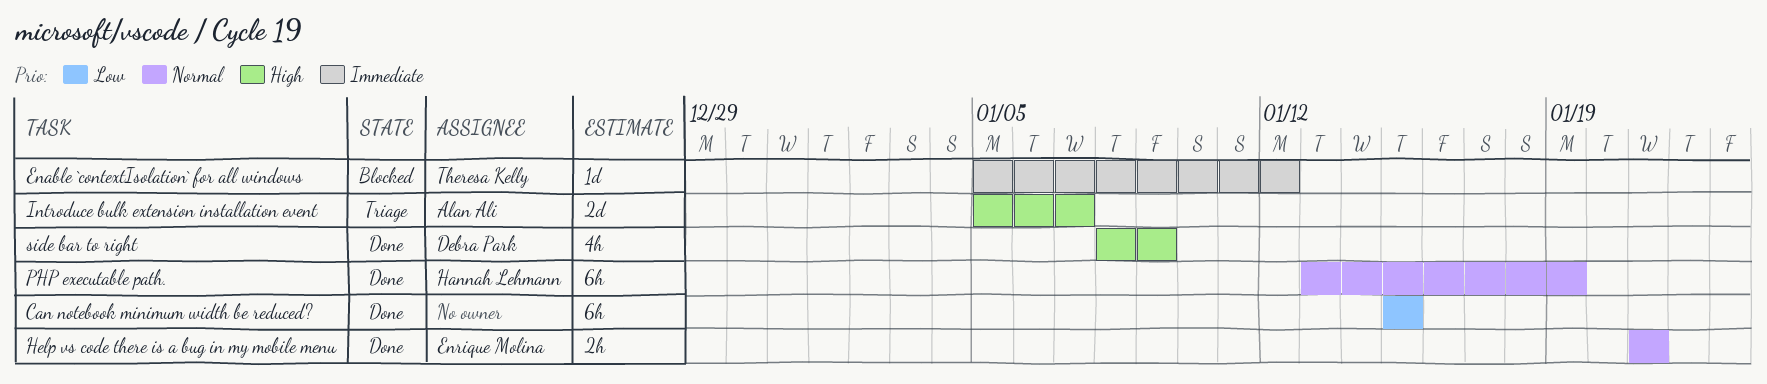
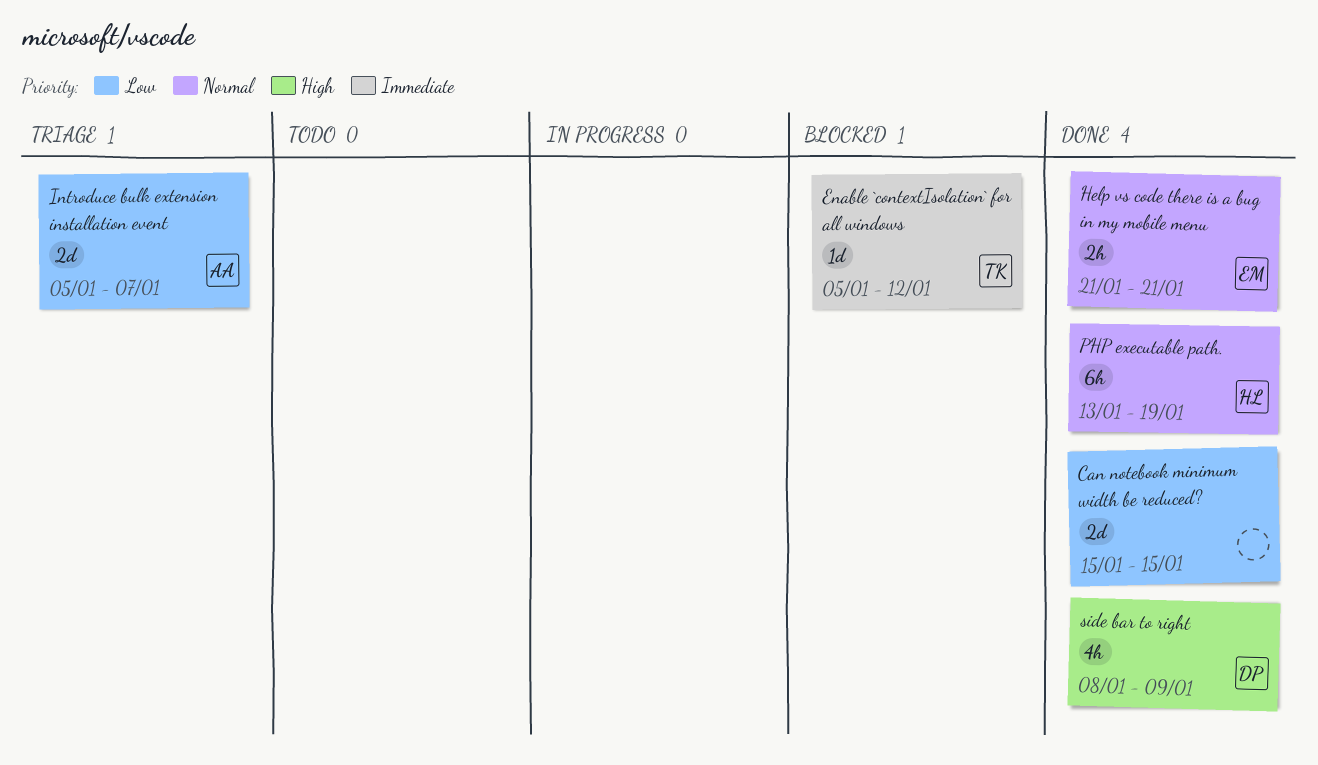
Can notebook minimum width be reduced?, estimate: 6h -> 2d
Introduce bulk extension installation event, priority: High -> Low

